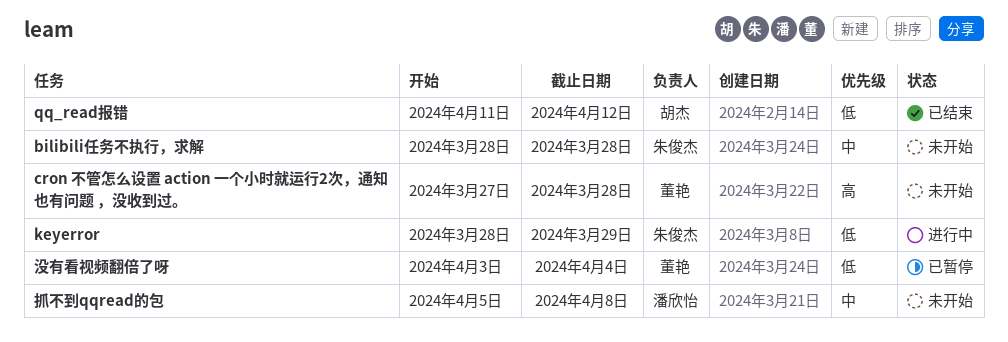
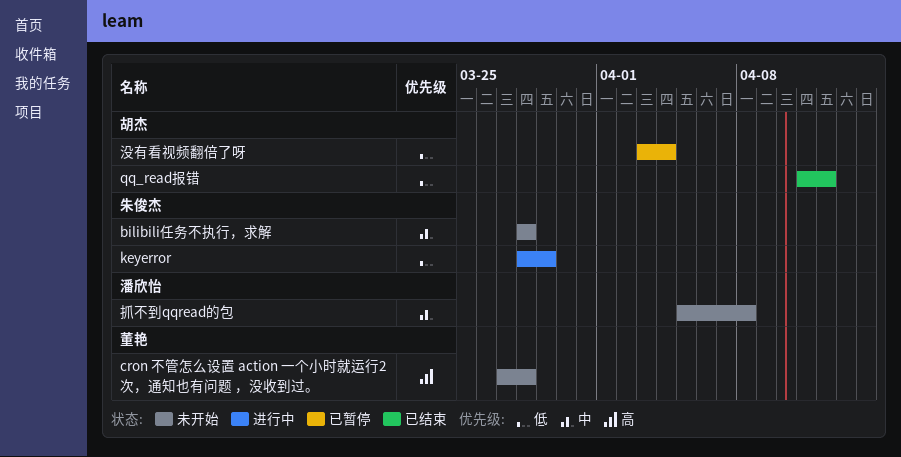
没有看视频翻倍了呀, owner: 董艳 -> 胡杰

